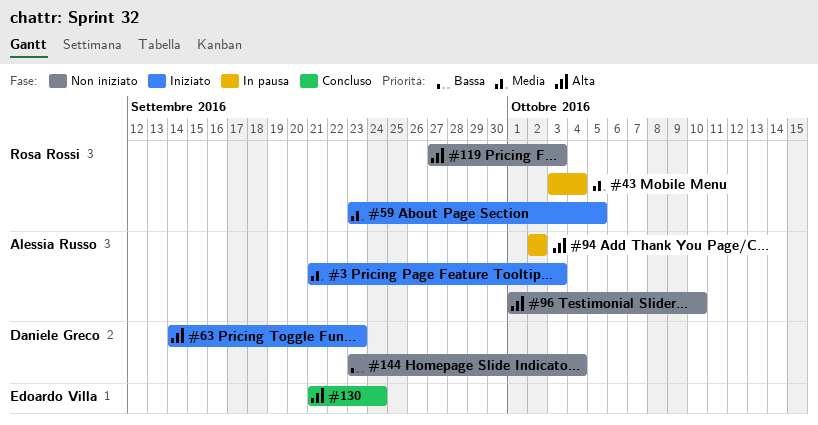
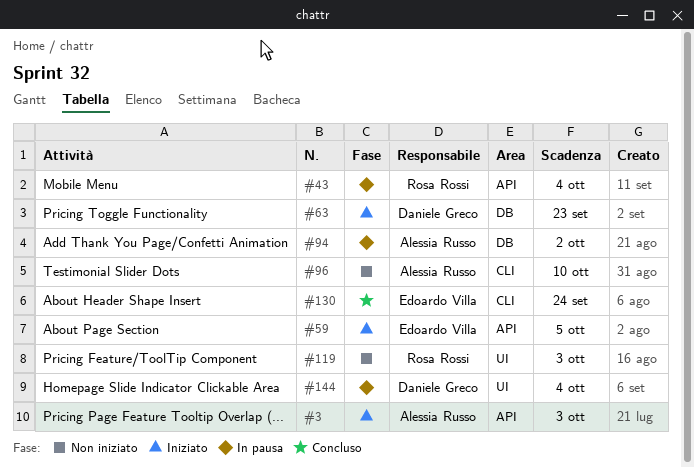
#59, owner: Rosa Rossi -> Edoardo Villa
#144, status: Non iniziato -> In pausa

